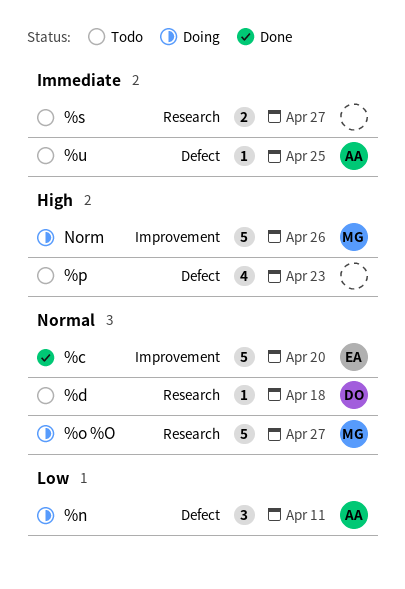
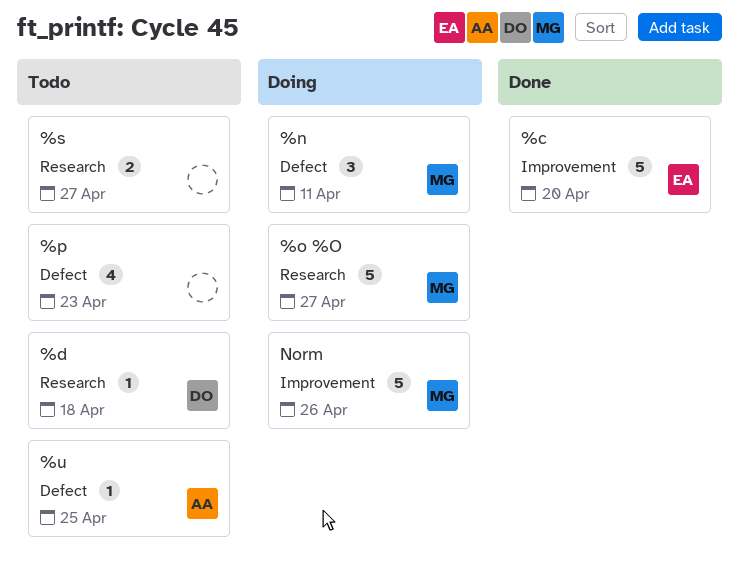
%n, owner: AA -> MG

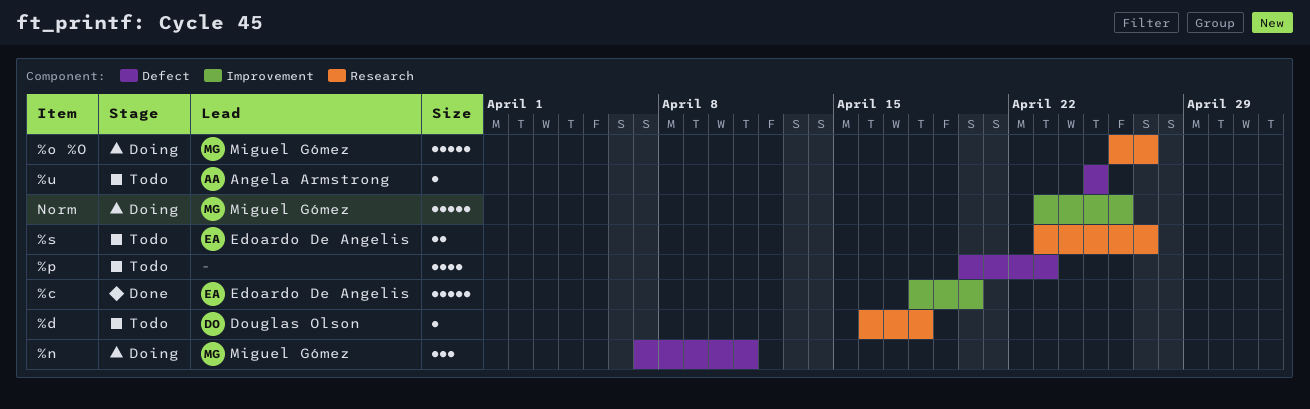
%s, owner: none -> Edoardo De Angelis

